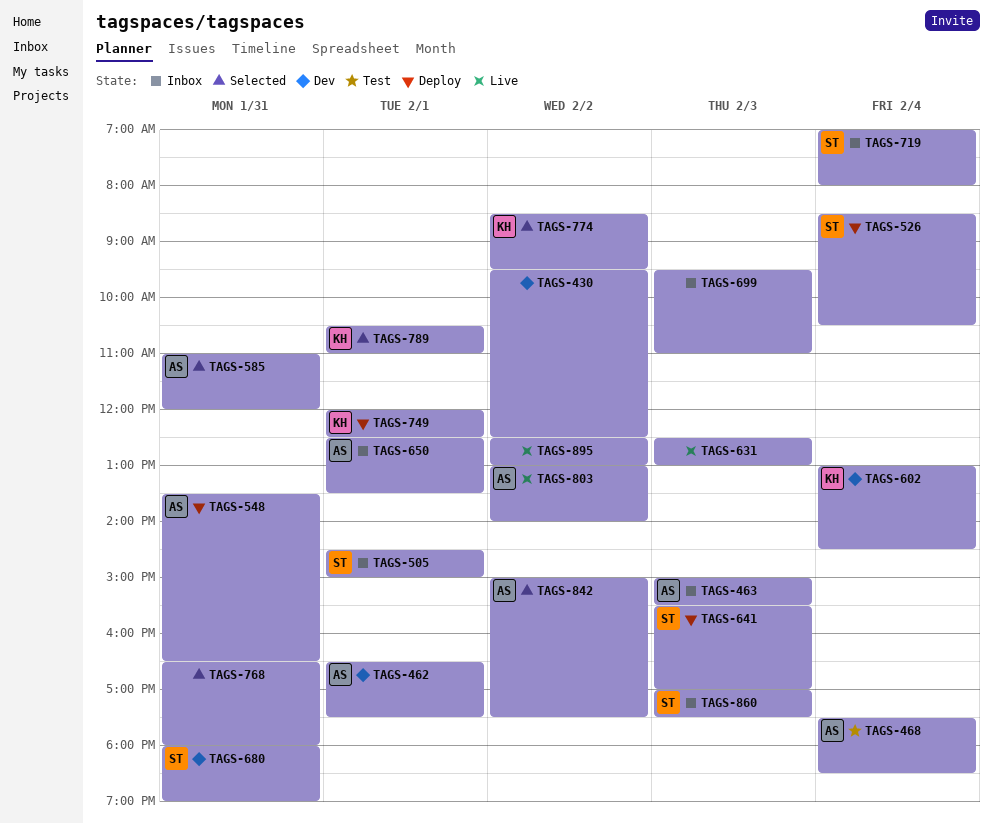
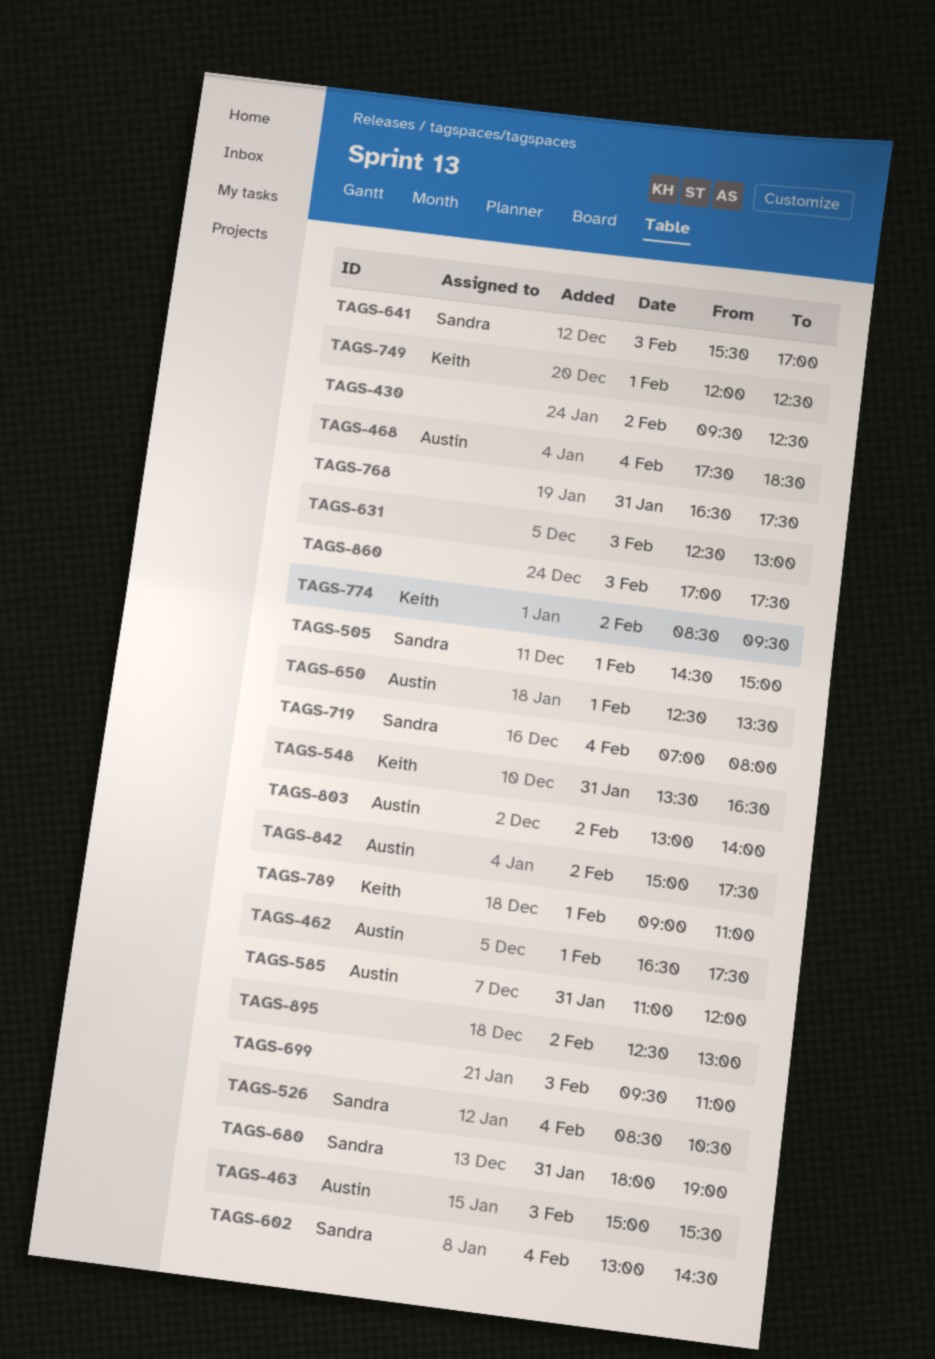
TAGS-548, owner: Austin -> Keith
TAGS-602, owner: Keith -> Sandra
TAGS-768, ends: 18:00 -> 17:30
TAGS-789, begins: 10:30 -> 09:00
TAGS-860, owner: Sandra -> none

